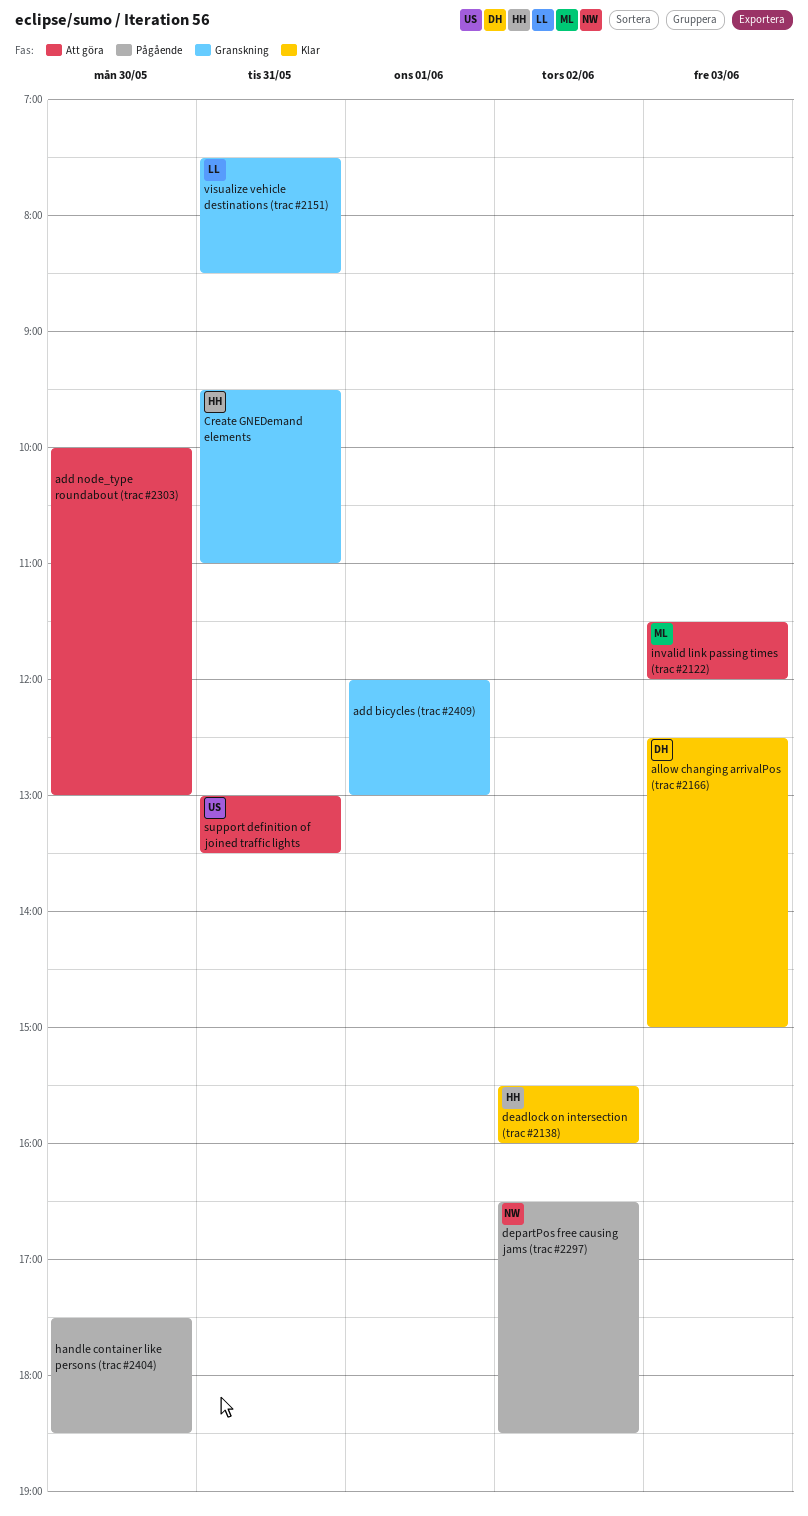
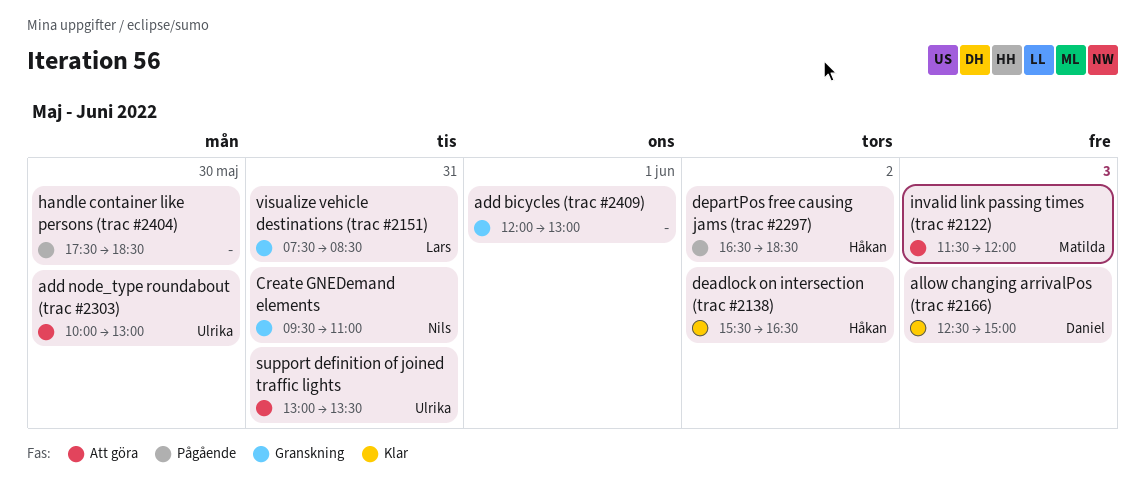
add node_type roundabout (trac #2303), owner: none -> Ulrika
Create GNEDemand elements, owner: Håkan -> Nils
deadlock on intersection (trac #2138), ends: 16:00 -> 16:30
departPos free causing jams (trac #2297), owner: Nils -> Håkan

